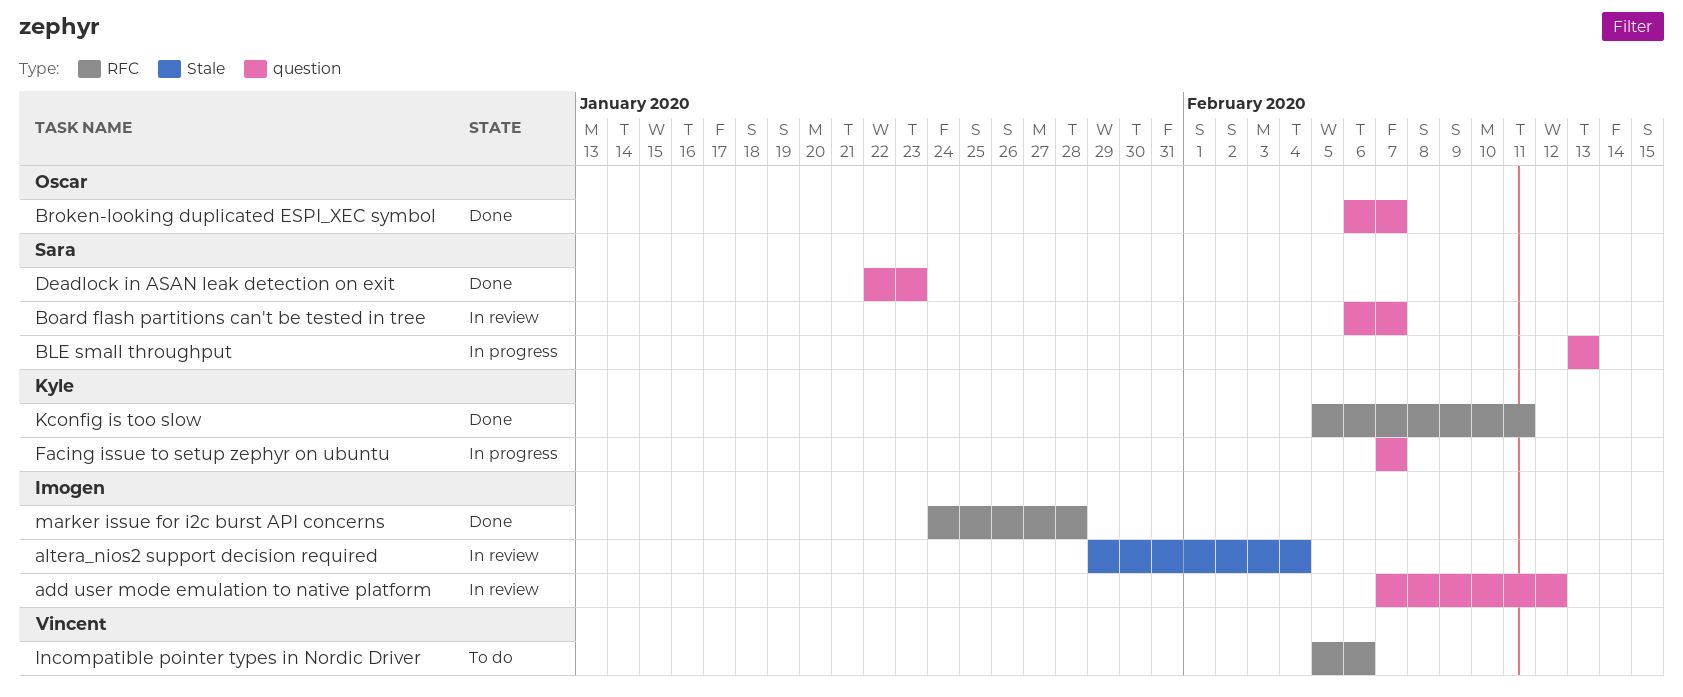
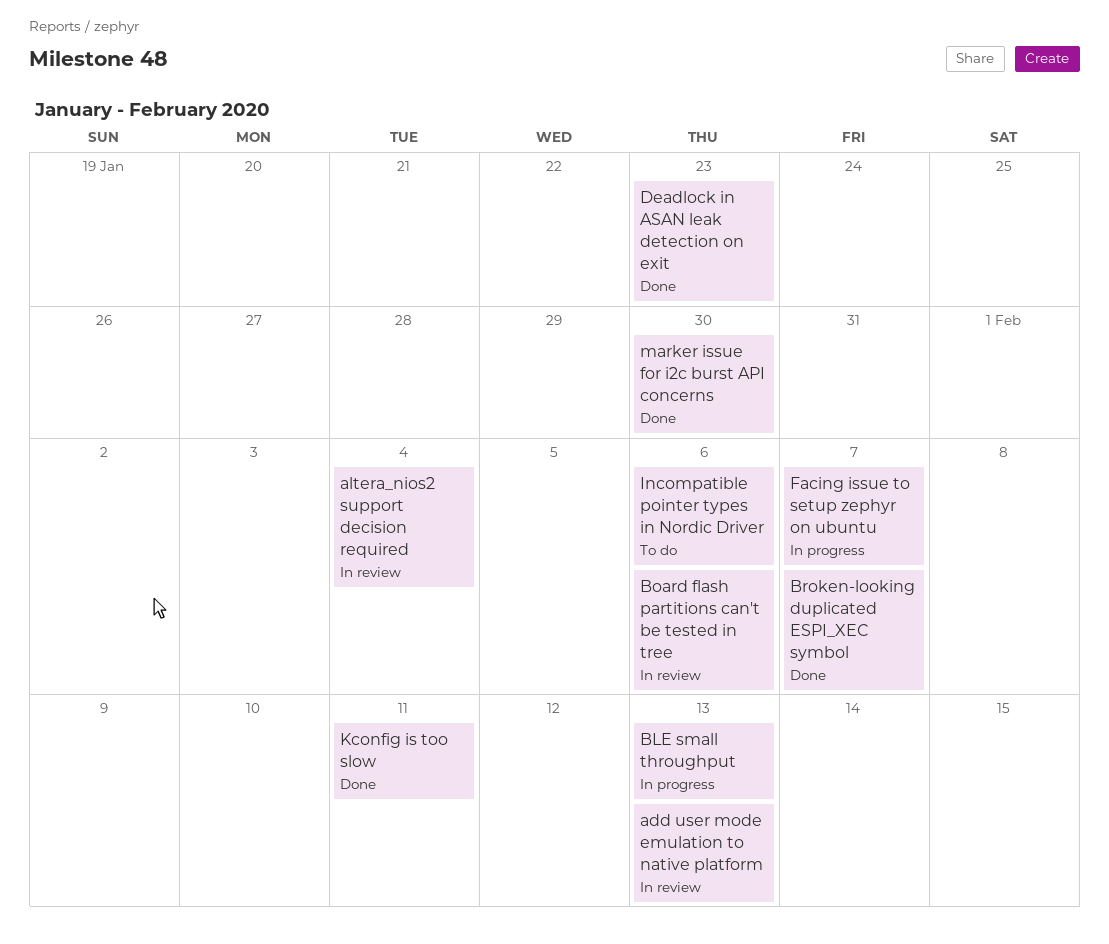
add user mode emulation to native platform, due: Feb 12 -> Feb 13
Board flash partitions can't be tested in tree, due: Feb 7 -> Feb 6
marker issue for i2c burst API concerns, due: Jan 28 -> Jan 30

